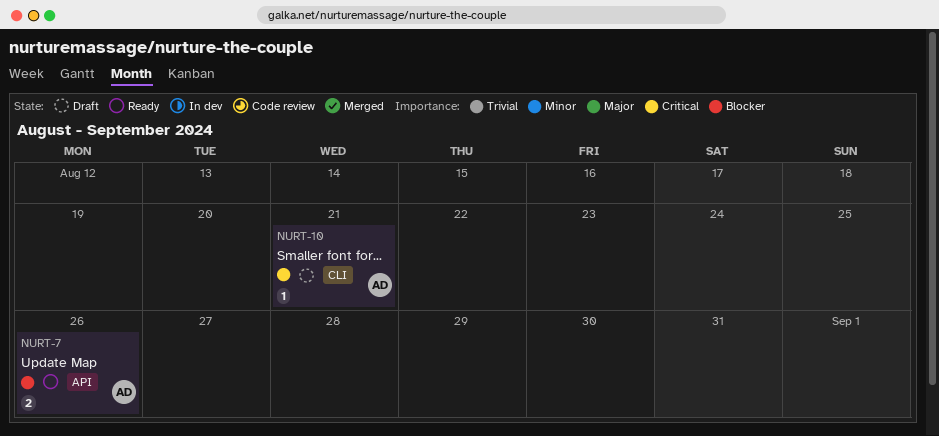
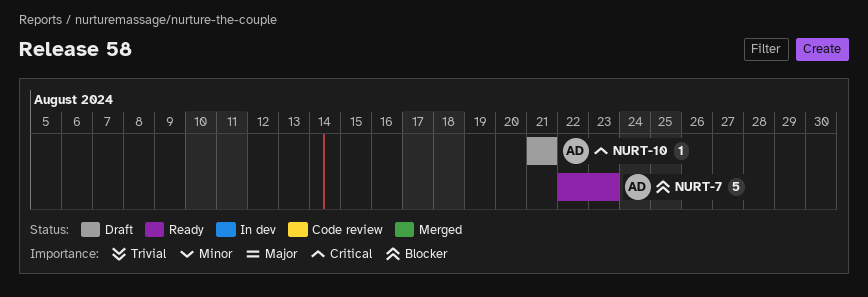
NURT-7, estimate: 2 -> 5
NURT-7, due: Aug 26 -> Aug 23

